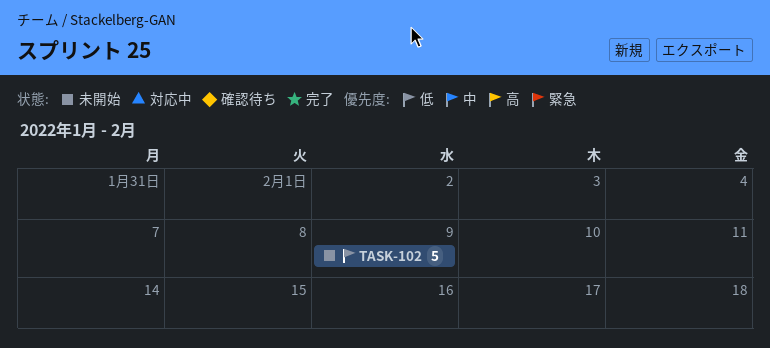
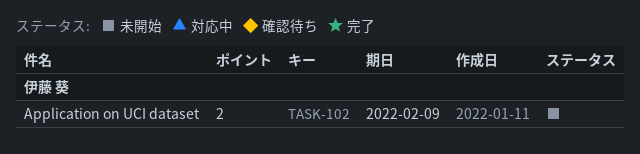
TASK-102, estimate: 5 -> 2

